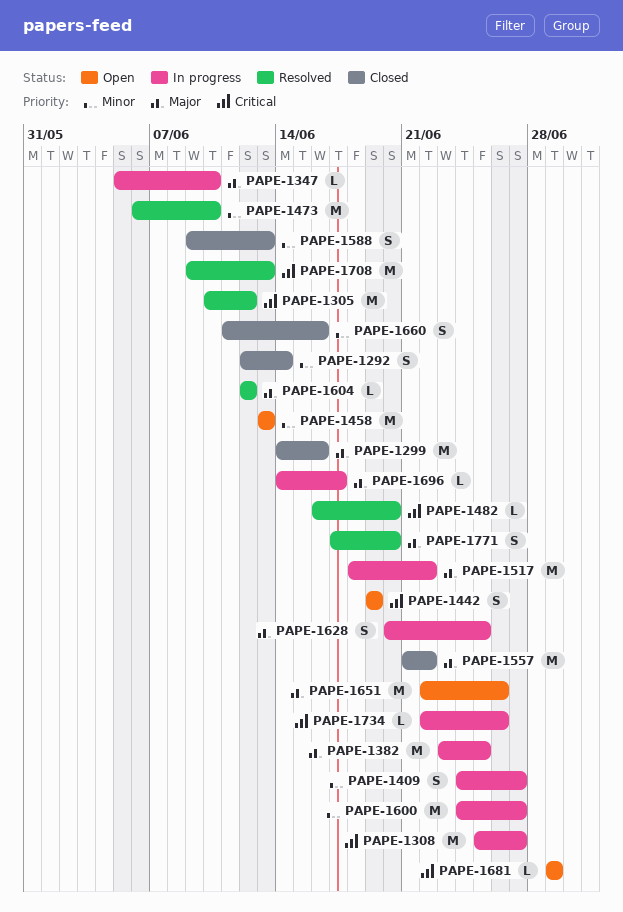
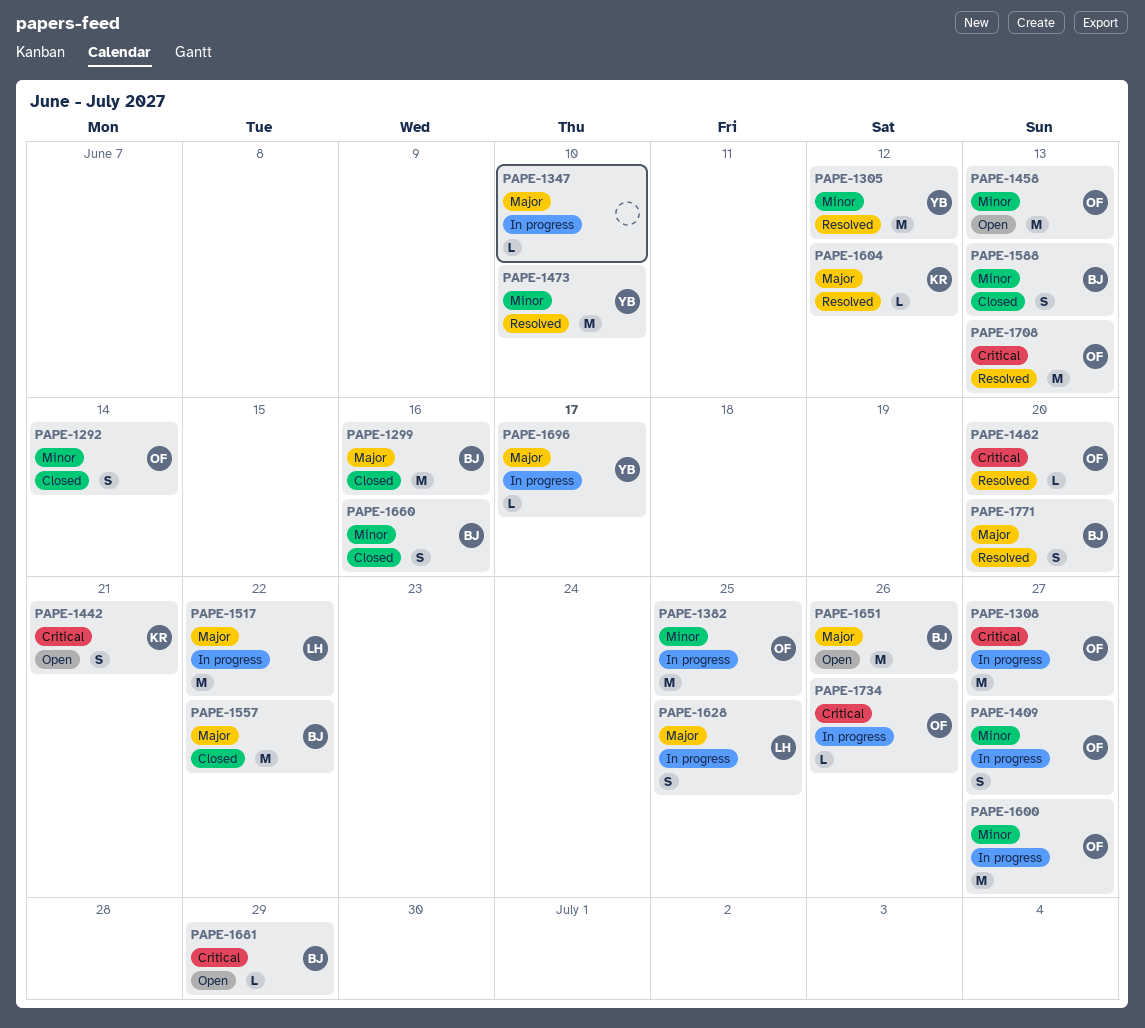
PAPE-1305, priority: Critical -> Minor
PAPE-1382, priority: Major -> Minor
PAPE-1442, due: Jun 19 -> Jun 21

